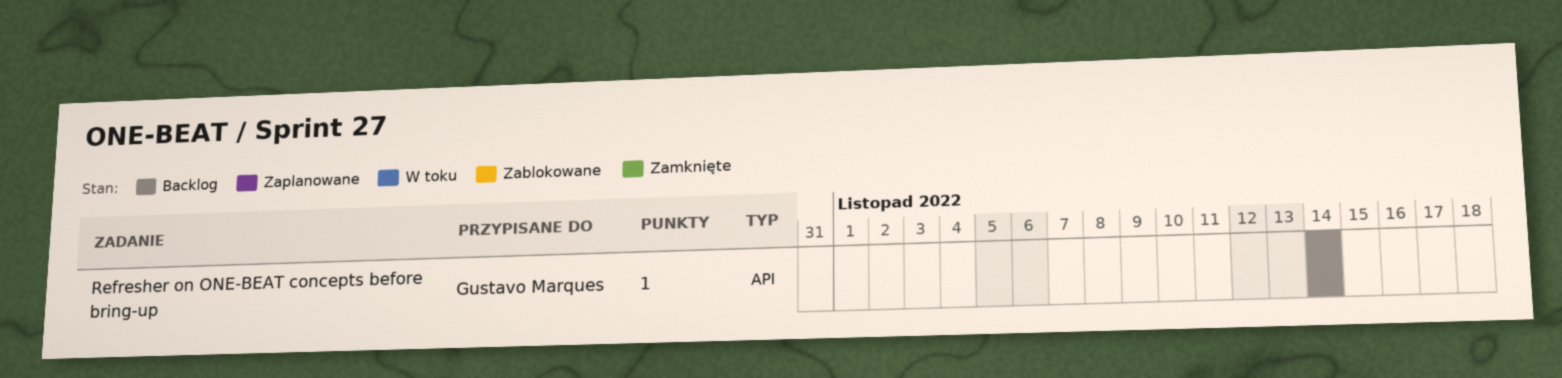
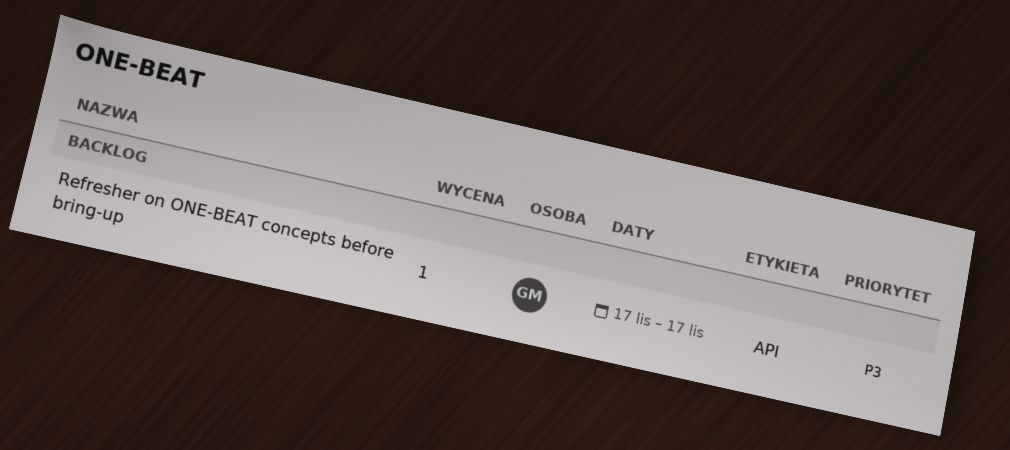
Refresher on ONE-BEAT concepts before bring-up, start: Nov 14 -> Nov 17
Refresher on ONE-BEAT concepts before bring-up, due: Nov 14 -> Nov 17

